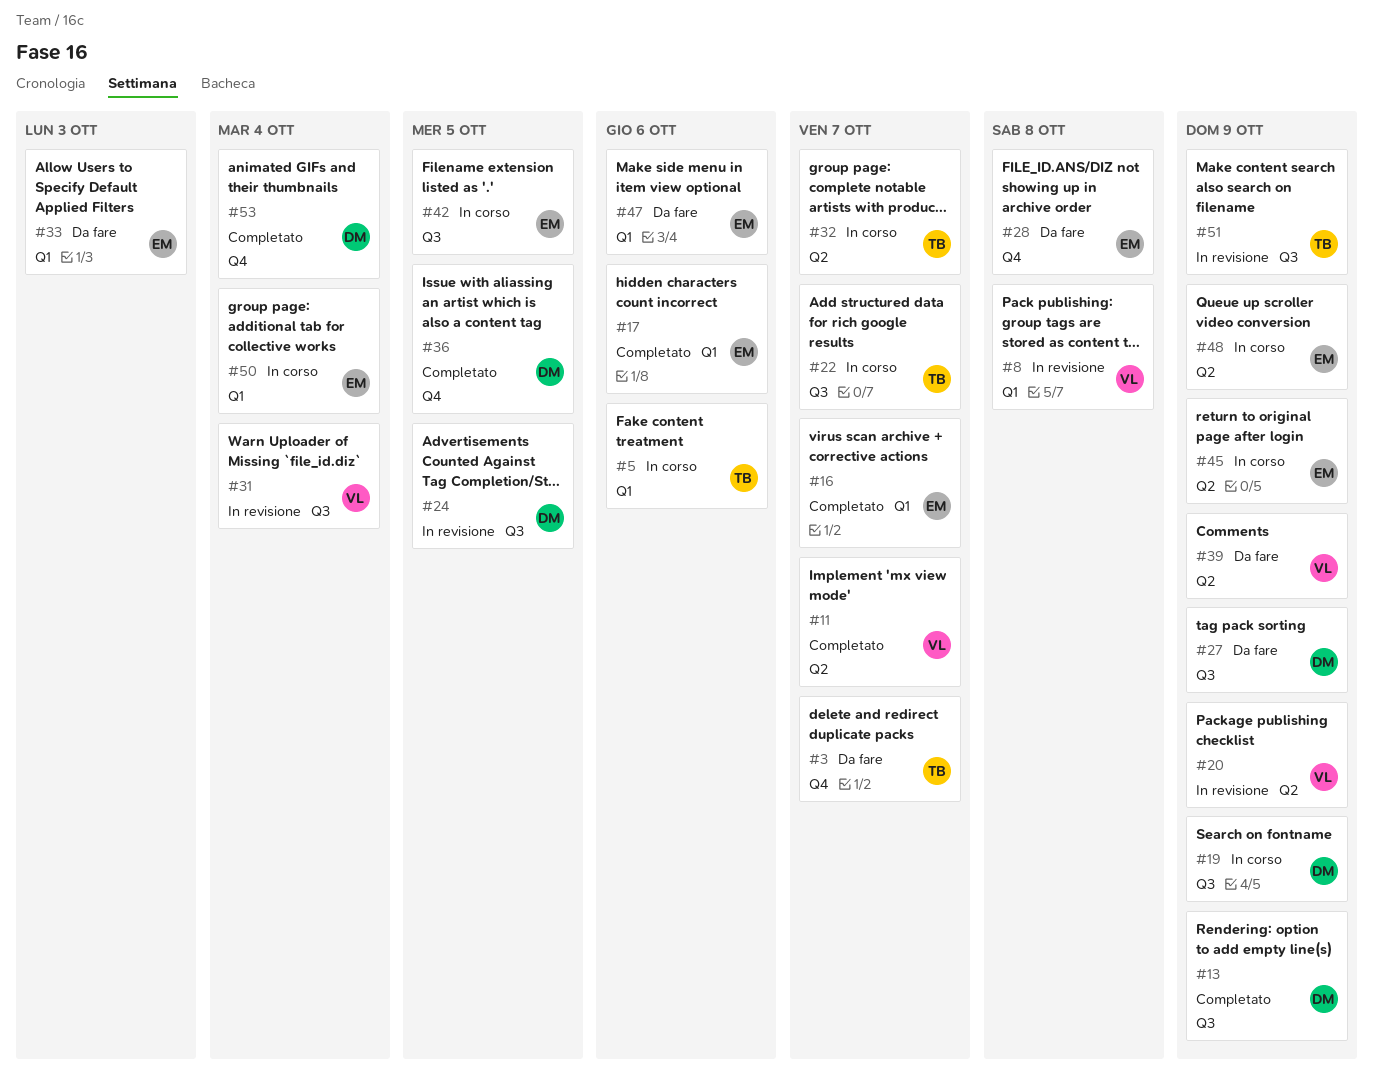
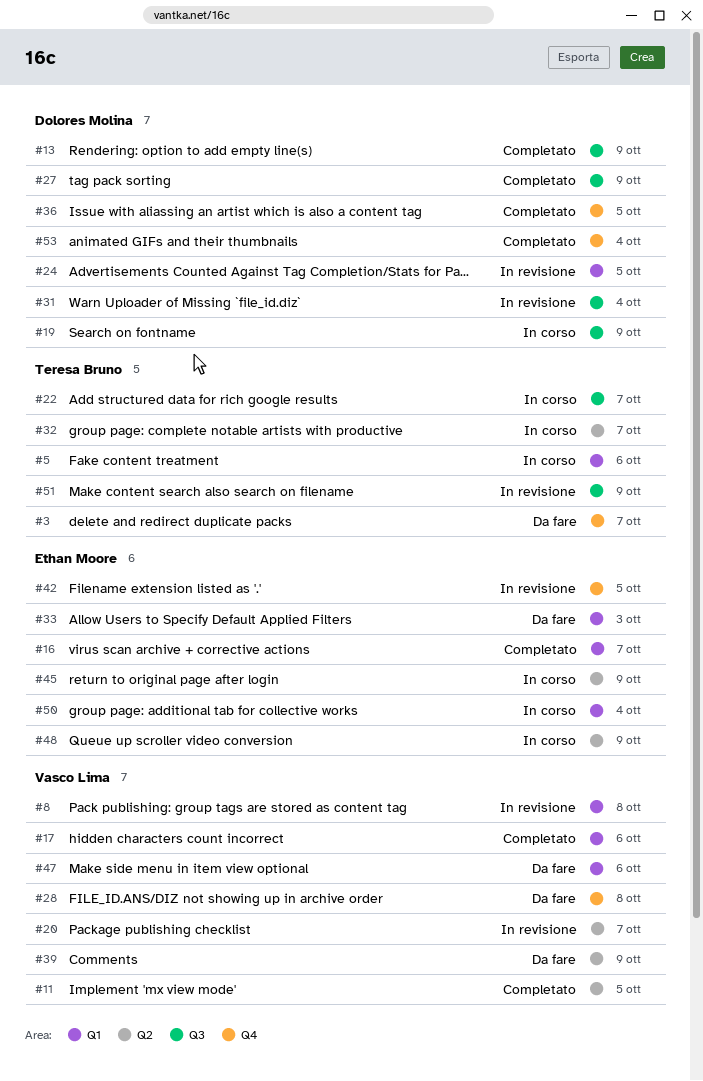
#11, due: Oct 7 -> Oct 5
#17, owner: Ethan Moore -> Vasco Lima
#20, due: Oct 9 -> Oct 7
#24, label: Q3 -> Q1
#27, status: Da fare -> Completato
#28, owner: Ethan Moore -> Vasco Lima
#31, owner: Vasco Lima -> Dolores Molina
#42, status: In corso -> In revisione
#42, label: Q3 -> Q4
#47, owner: Ethan Moore -> Vasco Lima

